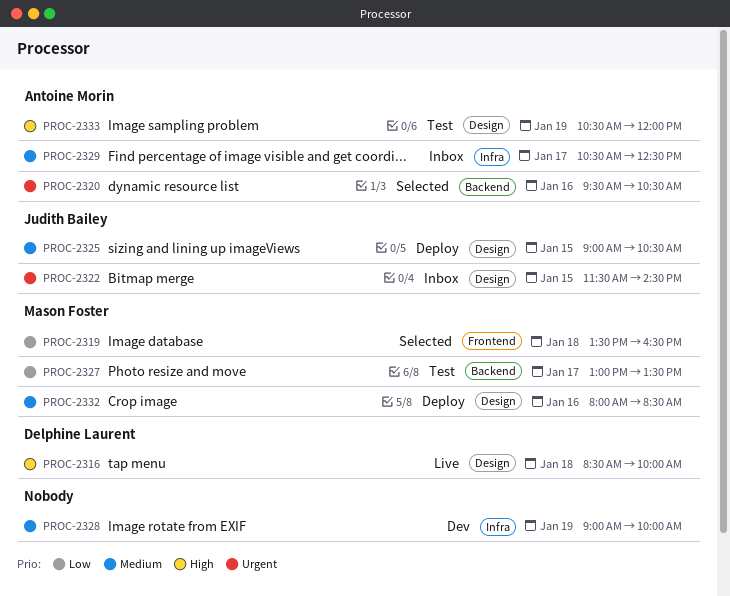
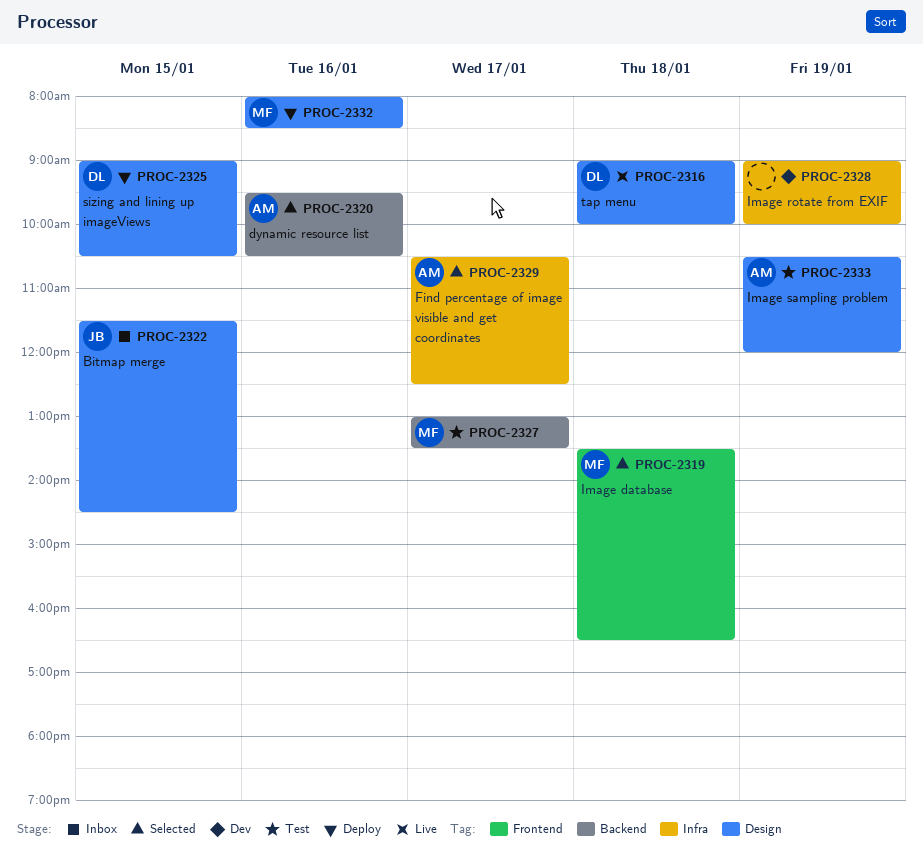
PROC-2316, begins: 08:30 -> 09:00
PROC-2325, owner: Judith Bailey -> Delphine Laurent
PROC-2329, status: Inbox -> Selected

